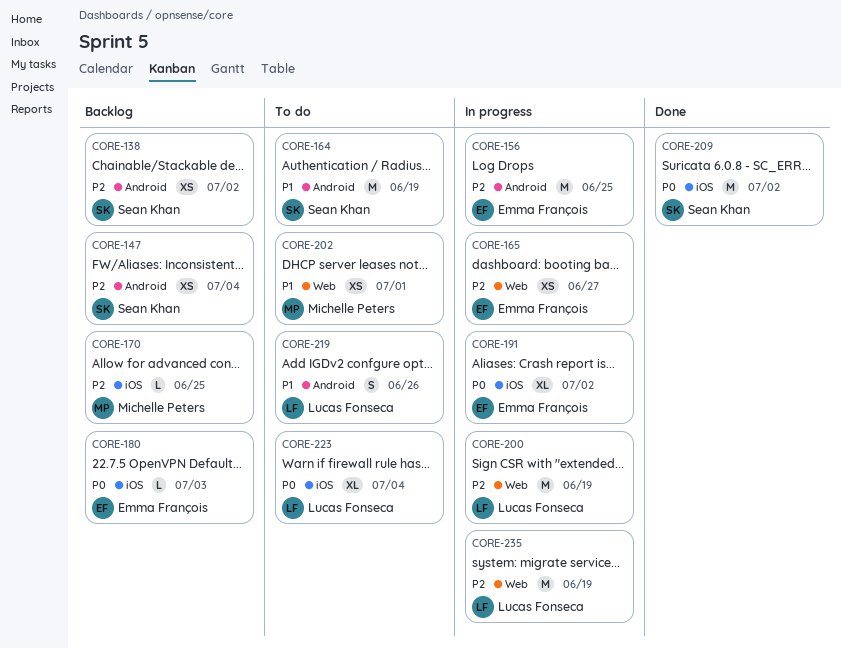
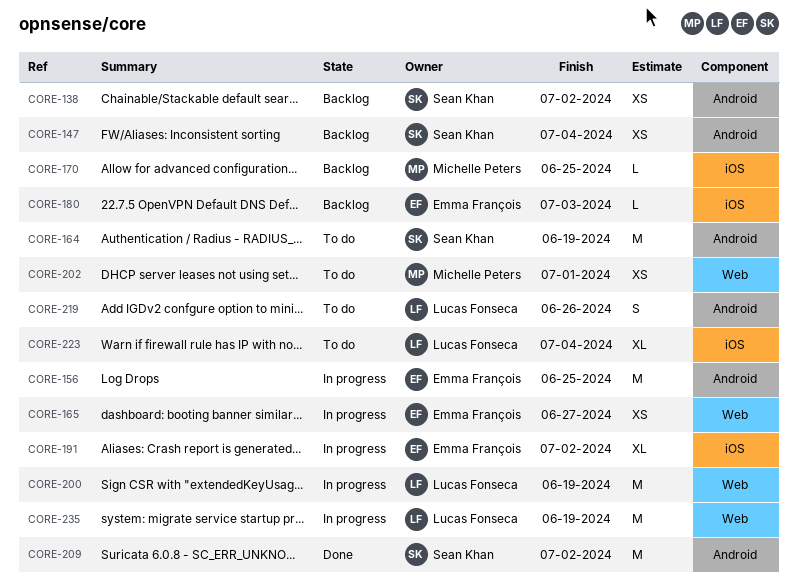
CORE-209, label: iOS -> Android

